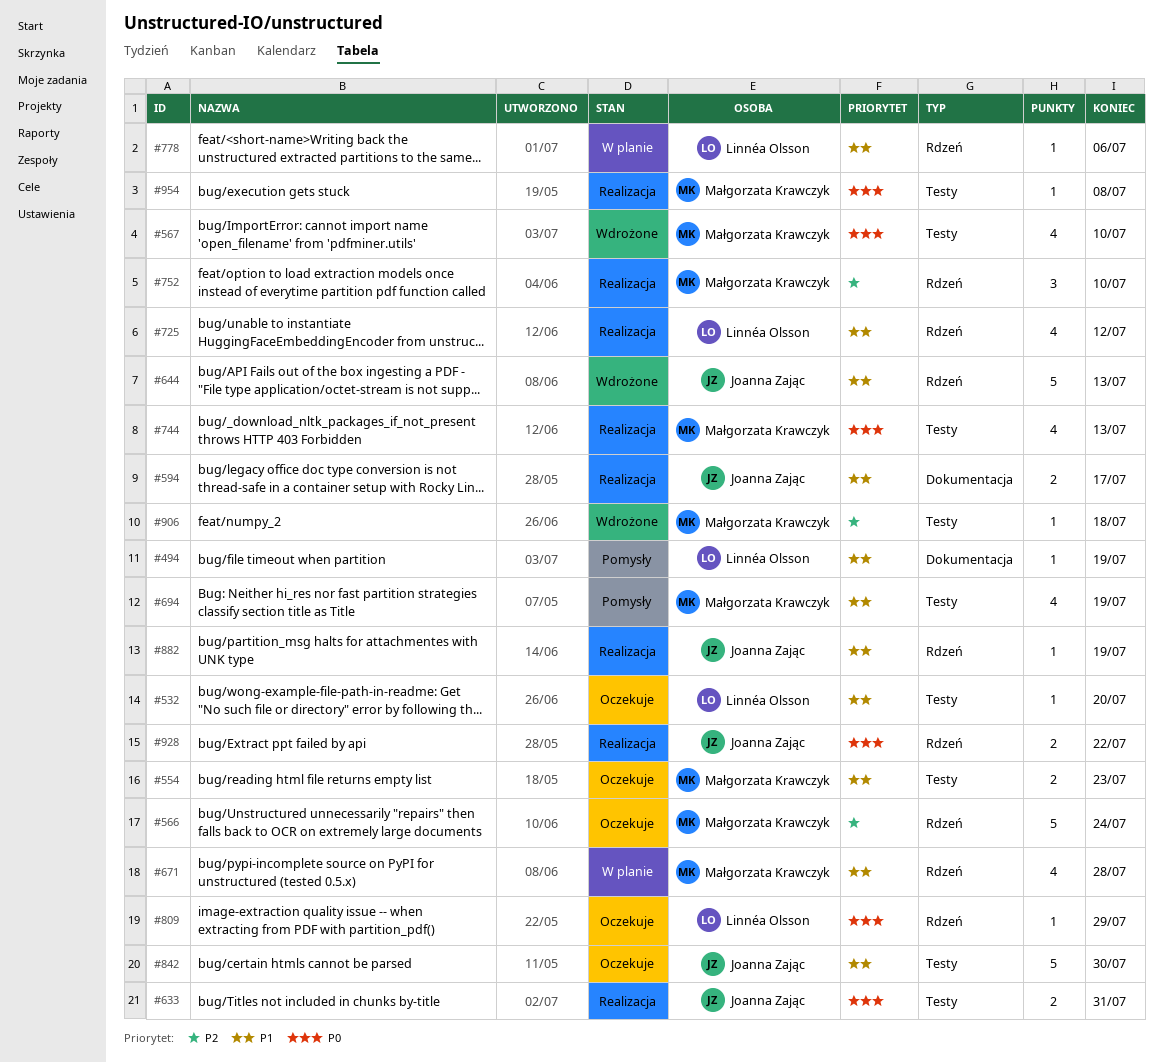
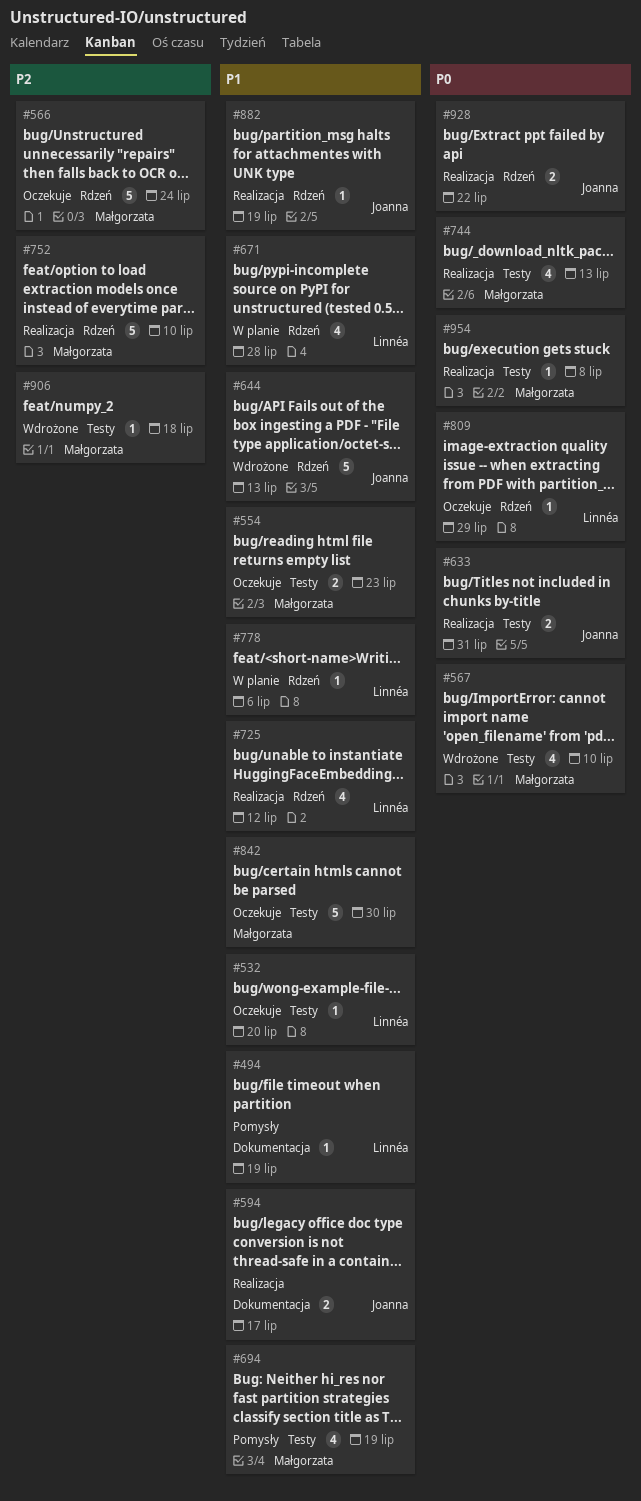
#671, owner: Małgorzata Krawczyk -> Linnéa Olsson
#752, estimate: 3 -> 5
#842, owner: Joanna Zając -> Małgorzata Krawczyk

